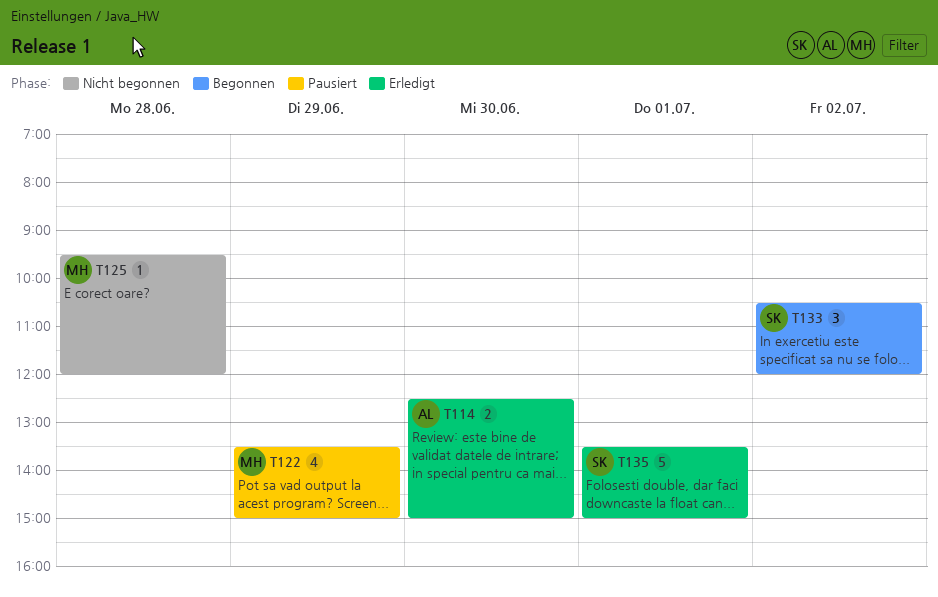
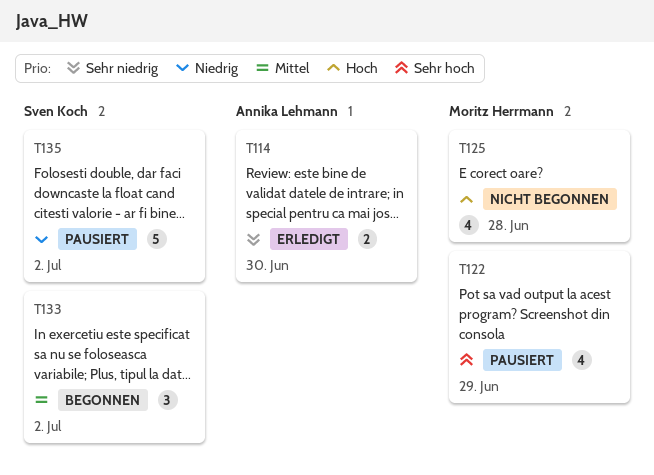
T125, estimate: 1 -> 4
T135, status: Erledigt -> Pausiert
T135, day: Jul 1 -> Jul 2

